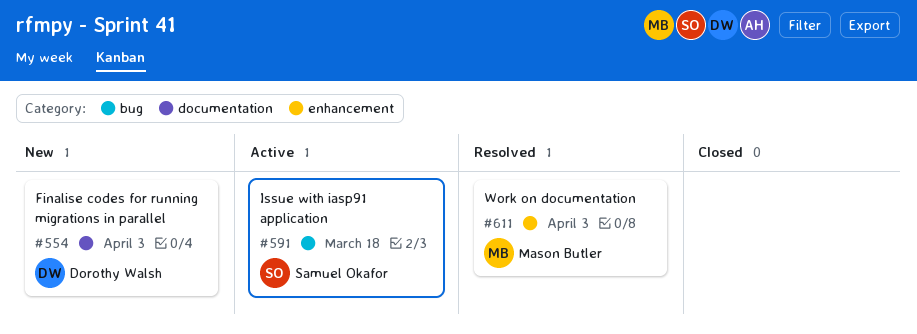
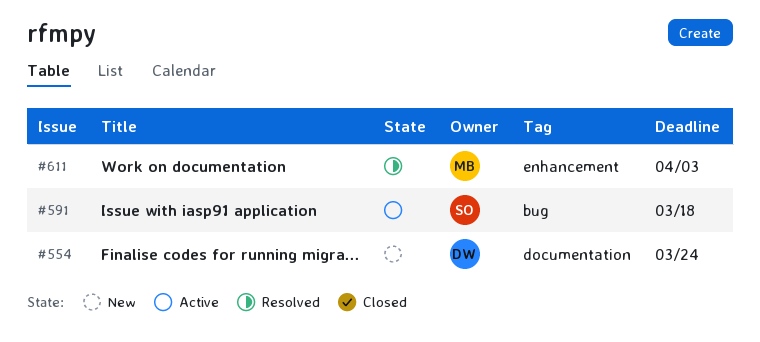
#554, due: Apr 3 -> Mar 24

